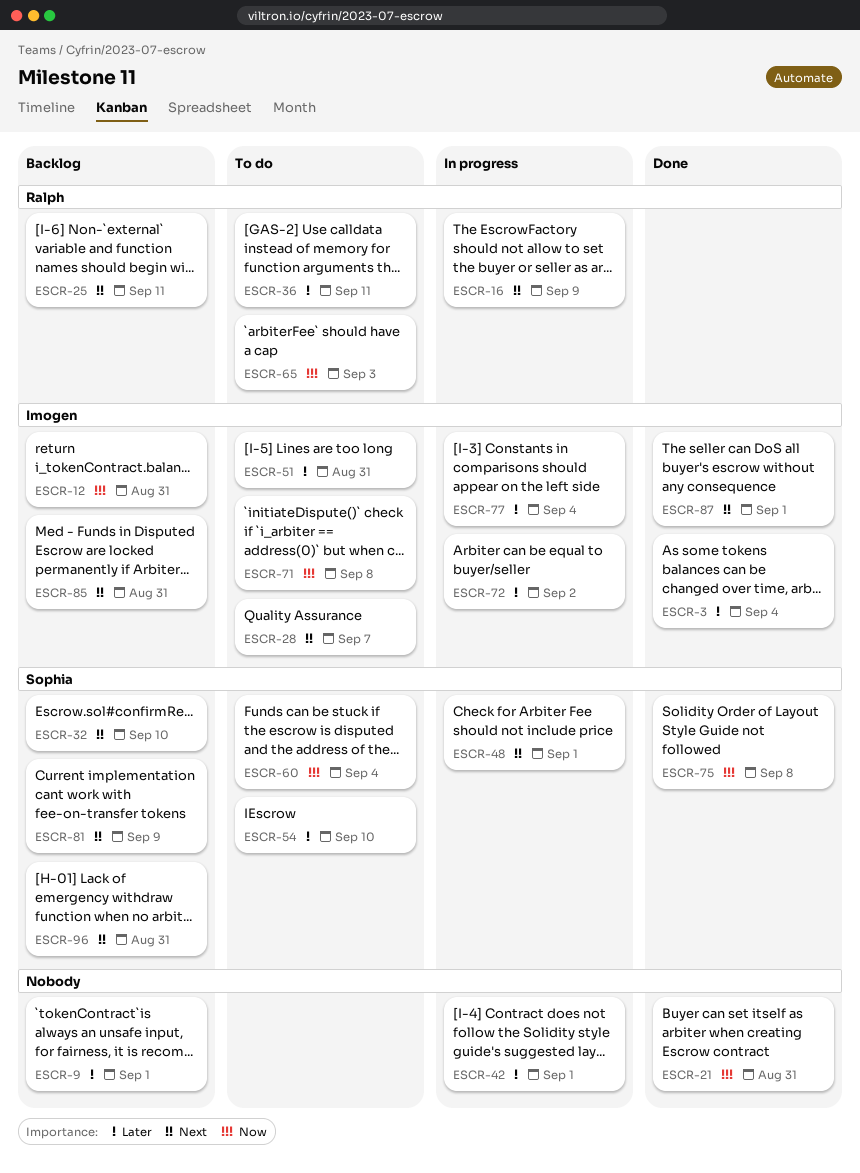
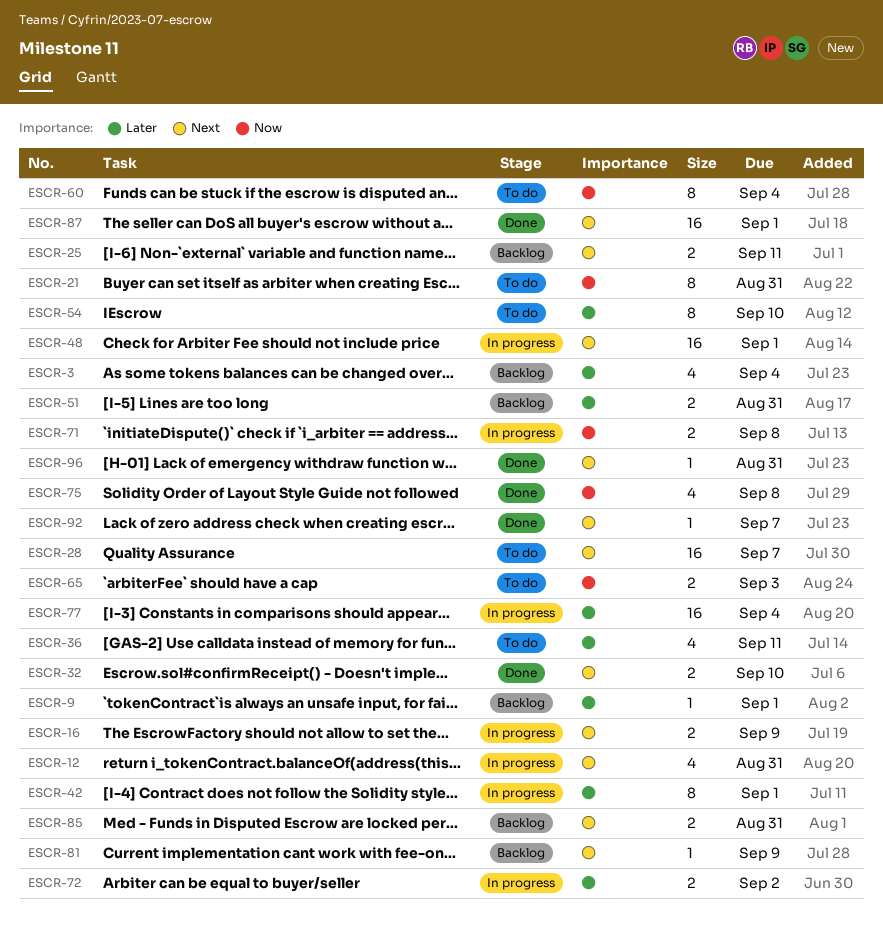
ESCR-3, status: Done -> Backlog
ESCR-12, status: Backlog -> In progress
ESCR-12, priority: Now -> Next
ESCR-21, status: Done -> To do
ESCR-32, status: Backlog -> Done
ESCR-51, status: To do -> Backlog
ESCR-71, status: To do -> In progress
ESCR-92: none -> present
ESCR-96, status: Backlog -> Done

